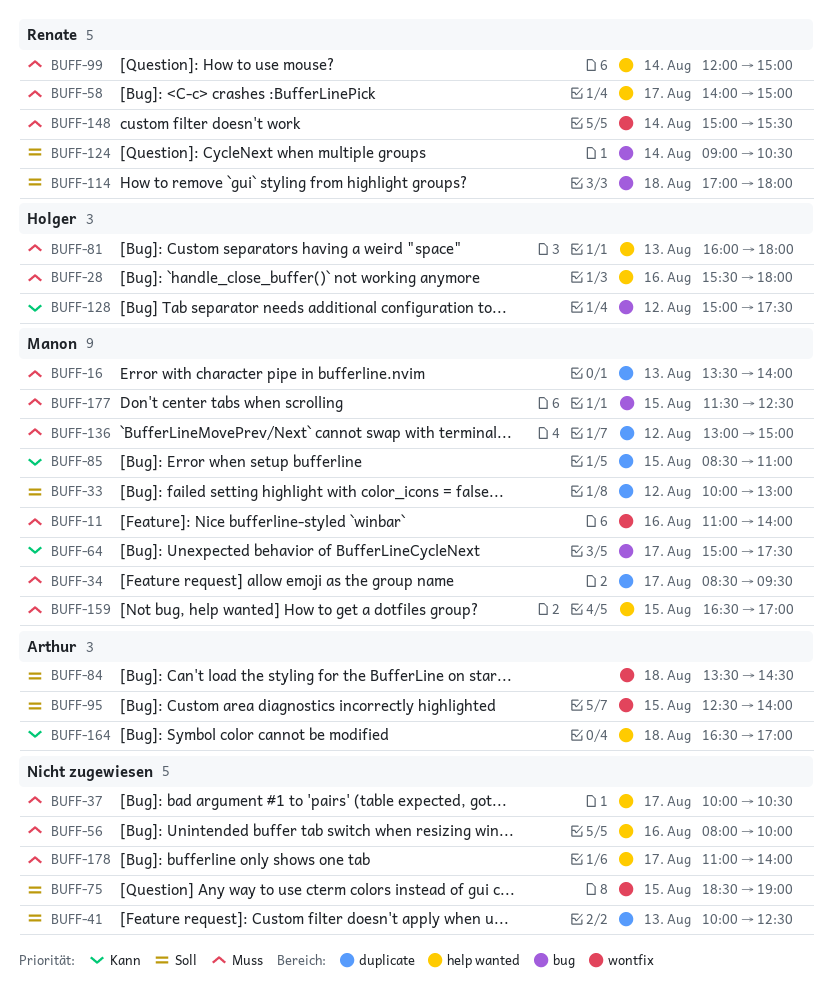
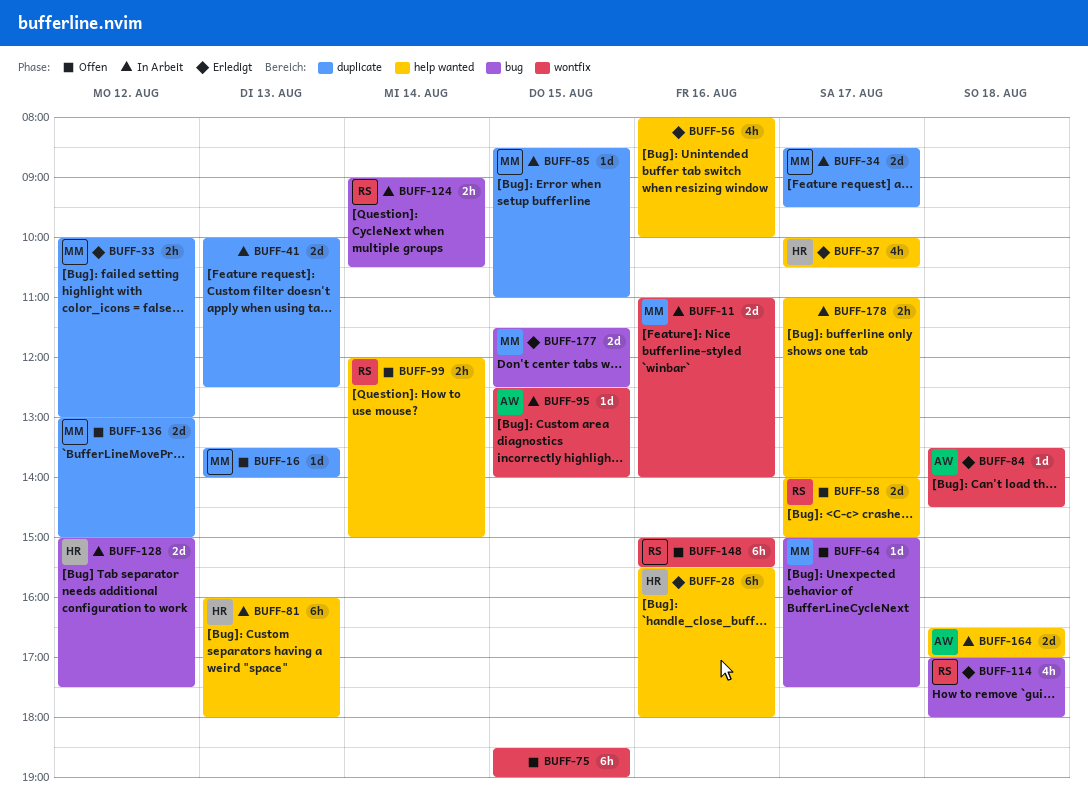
BUFF-37, owner: none -> Holger
BUFF-148, day: Aug 14 -> Aug 16
BUFF-159: present -> none

